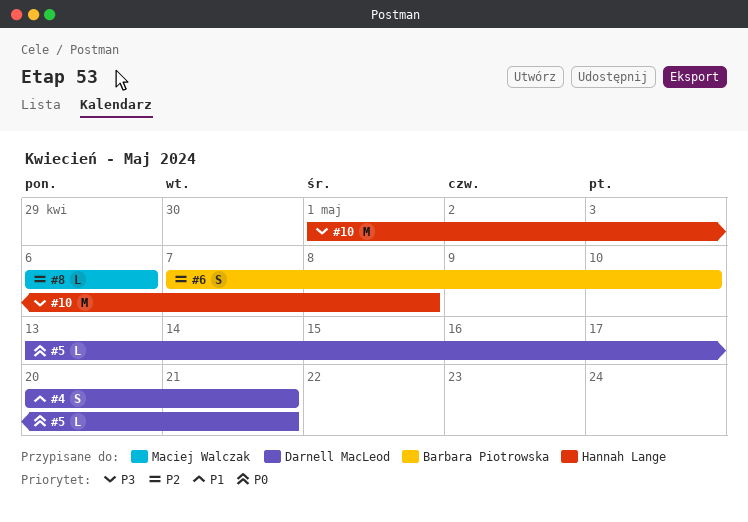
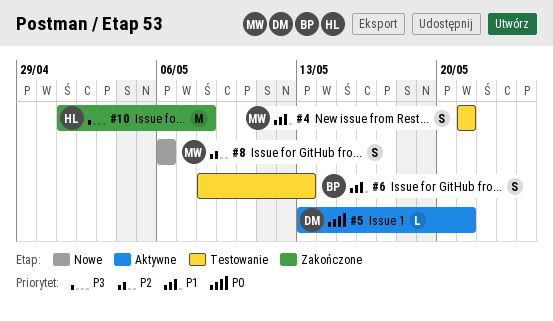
#4, owner: Darnell MacLeod -> Maciej Walczak
#4, start: May 20 -> May 21
#6, priority: P2 -> P1
#6, start: May 7 -> May 8
#6, due: May 10 -> May 13
#8, estimate: L -> S

